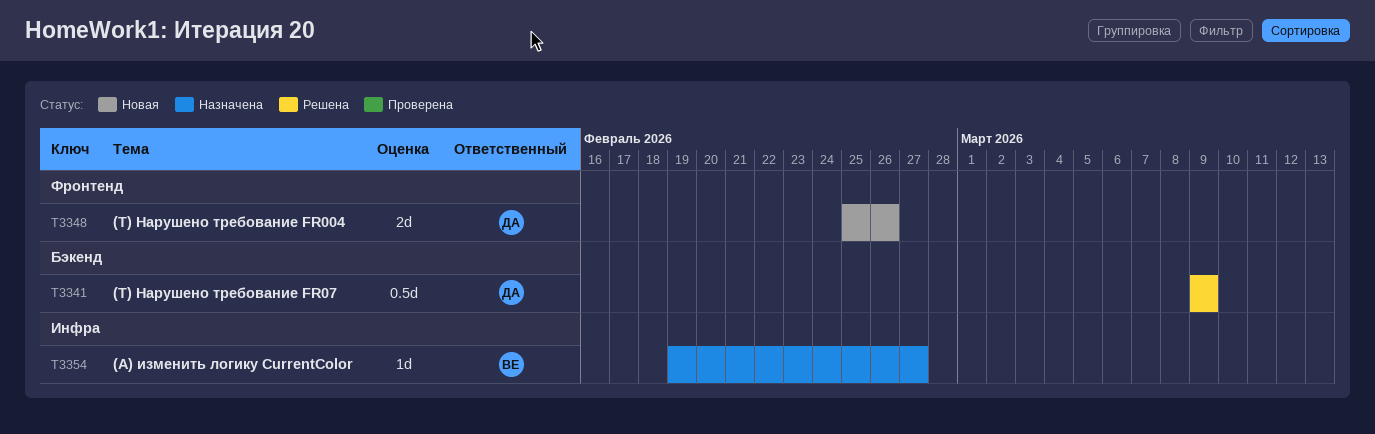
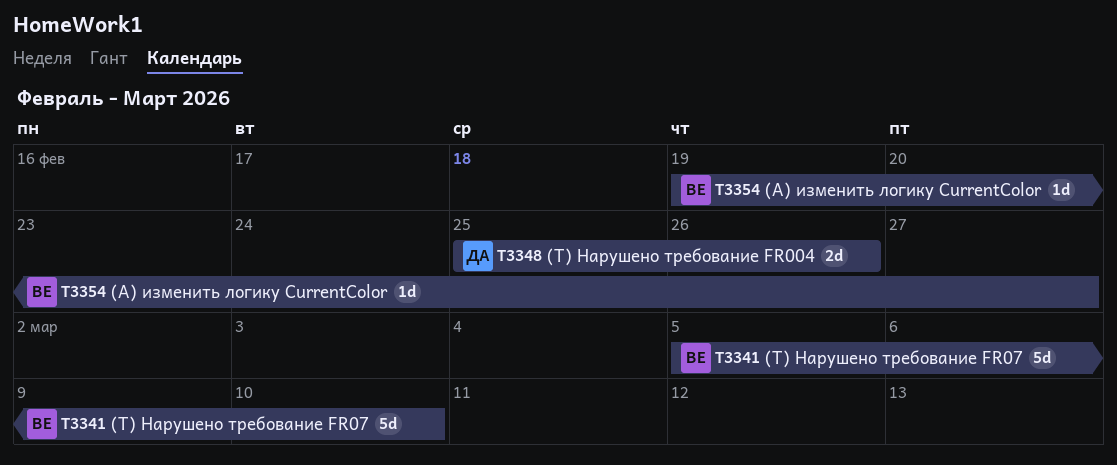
T3341, owner: ДА -> ВЕ
T3341, estimate: 0.5d -> 5d
T3341, start: Mar 9 -> Mar 5
T3341, due: Mar 9 -> Mar 10

